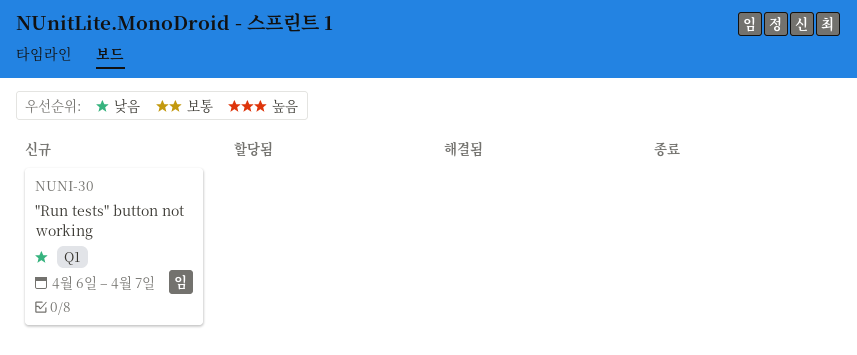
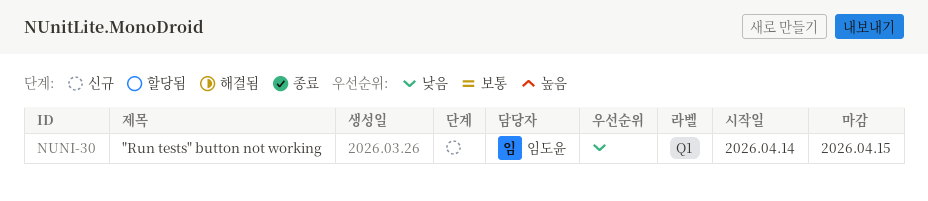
NUNI-30, start: Apr 6 -> Apr 14
NUNI-30, due: Apr 7 -> Apr 15

